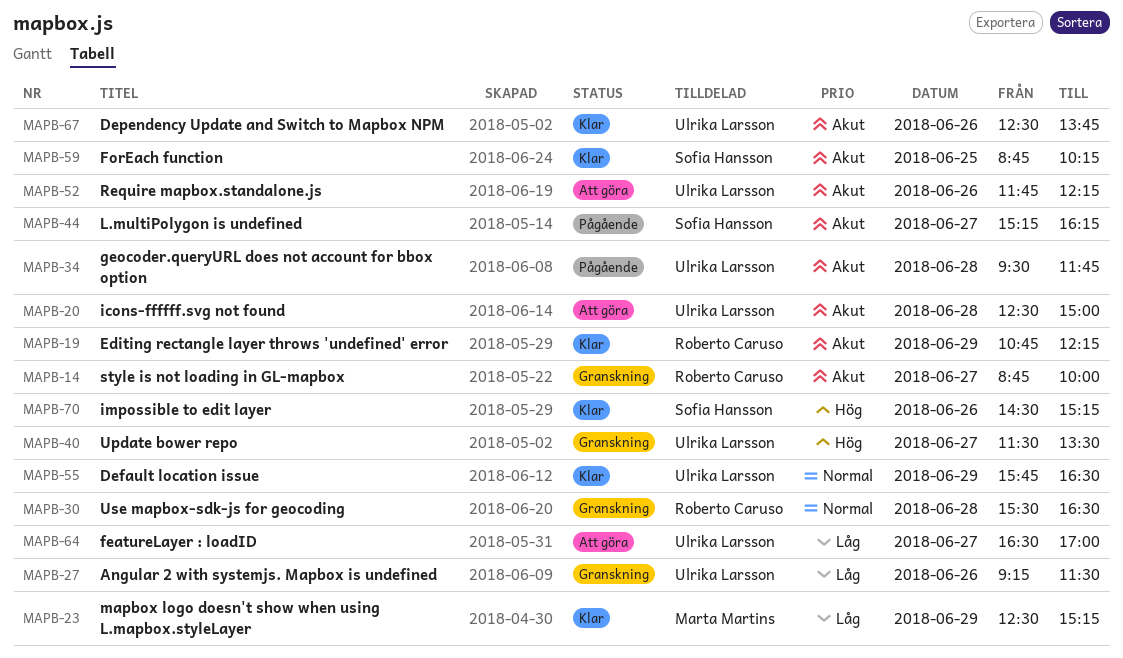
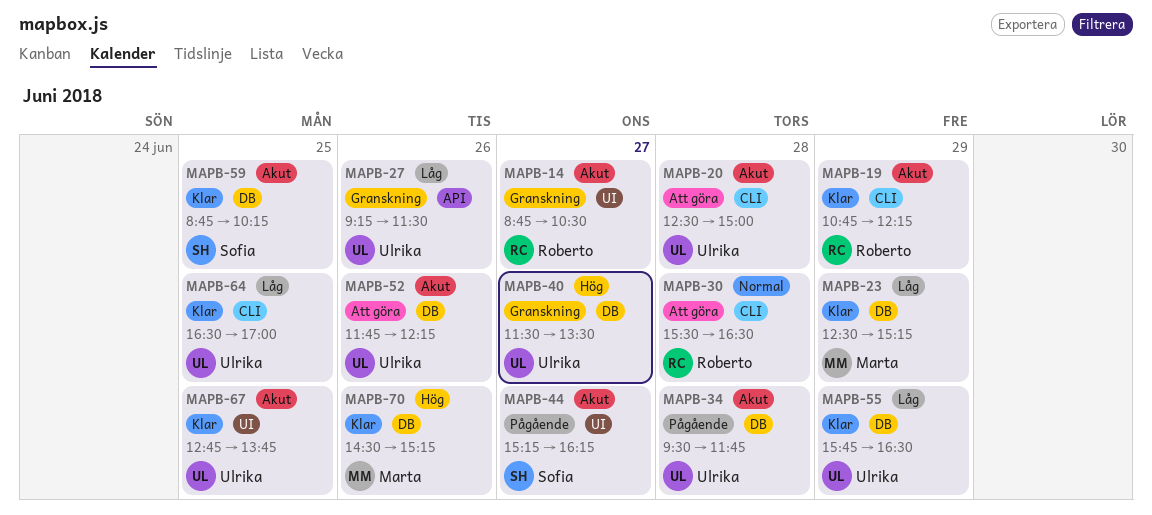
MAPB-14, ends: 10:00 -> 10:30
MAPB-30, status: Granskning -> Att göra
MAPB-55, priority: Normal -> Låg
MAPB-64, status: Att göra -> Klar
MAPB-64, day: Jun 27 -> Jun 25
MAPB-67, day: Jun 26 -> Jun 25
MAPB-67, begins: 12:30 -> 12:45
MAPB-70, owner: Sofia Hansson -> Marta Martins

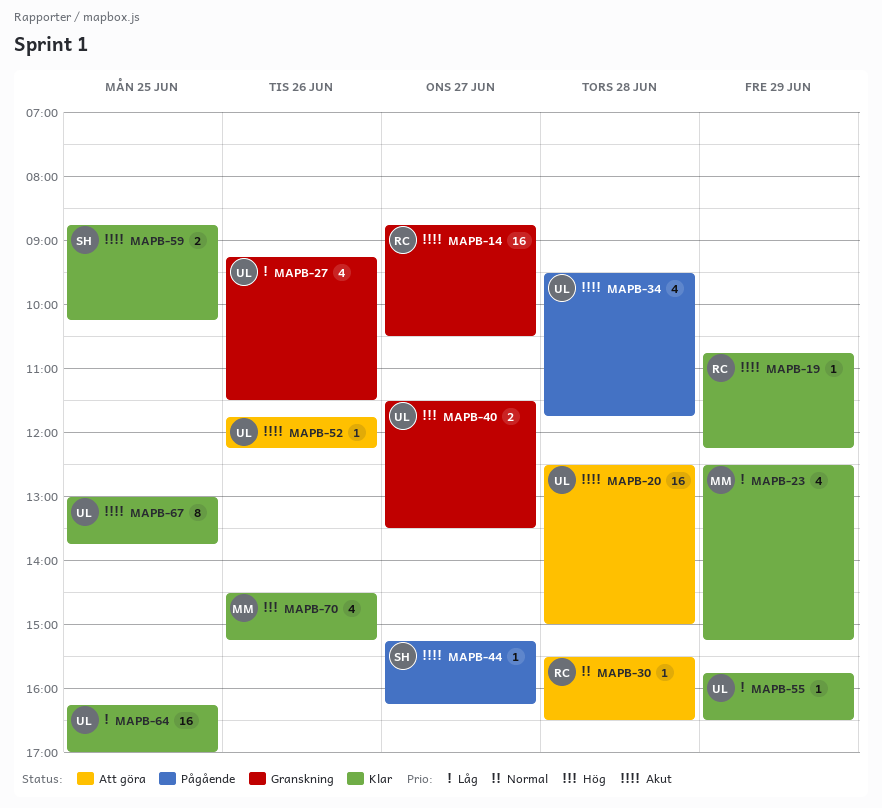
MAPB-64, begins: 16:30 -> 16:15
MAPB-67, begins: 12:45 -> 13:00

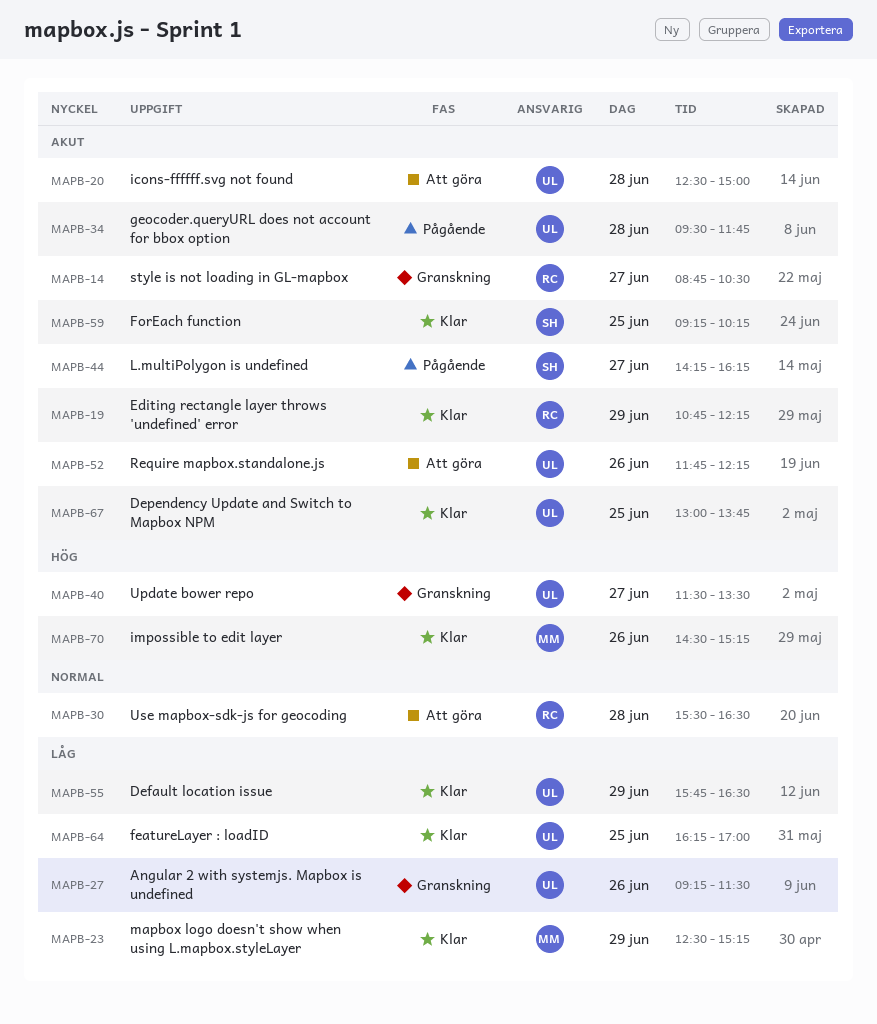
MAPB-44, begins: 15:15 -> 14:15
MAPB-59, begins: 08:45 -> 09:15

